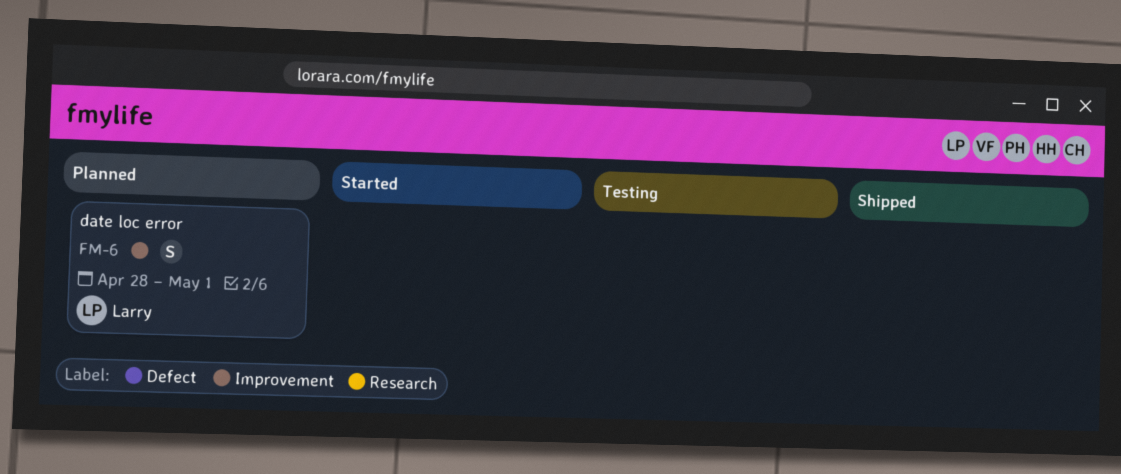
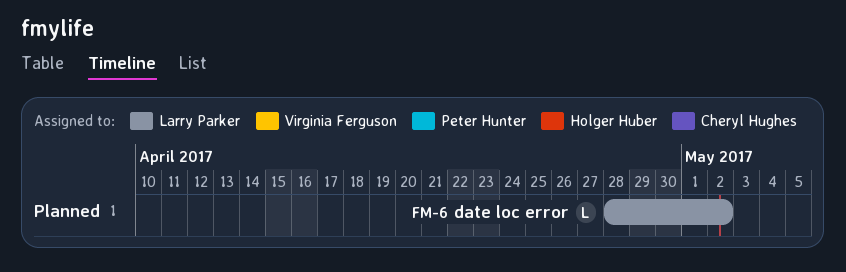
FM-6, estimate: S -> L
FM-6, due: May 1 -> May 2

